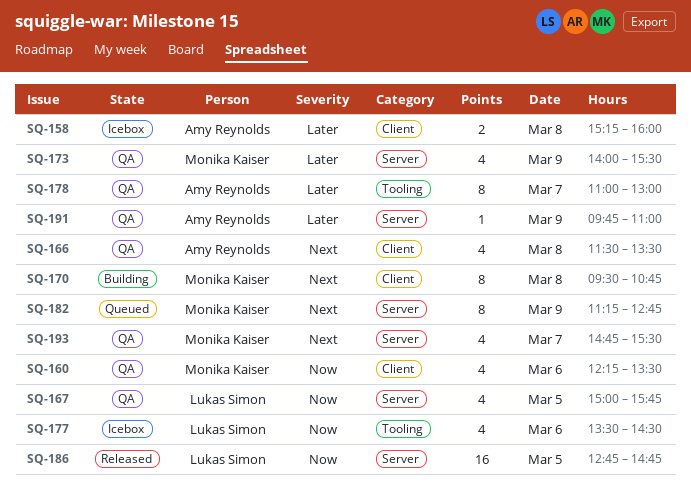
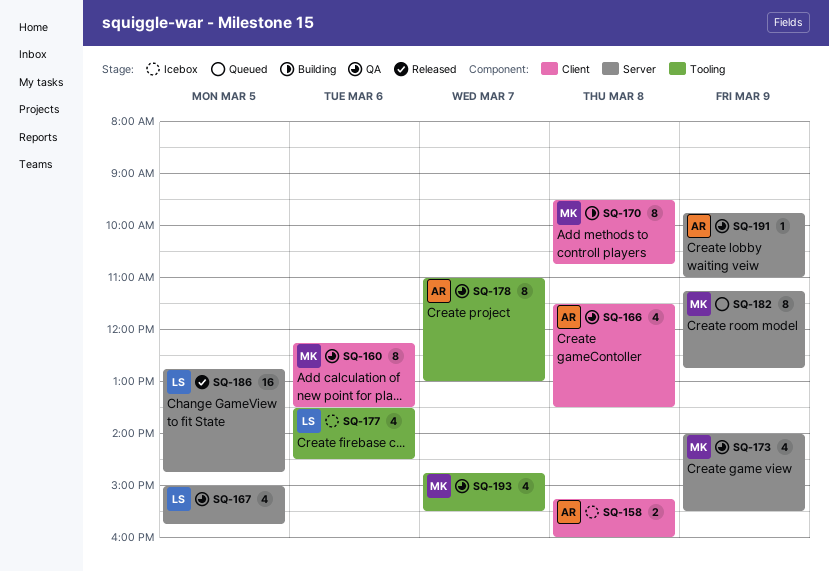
SQ-160, estimate: 4 -> 8
SQ-193, label: Server -> Tooling

